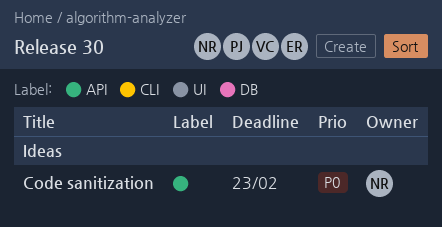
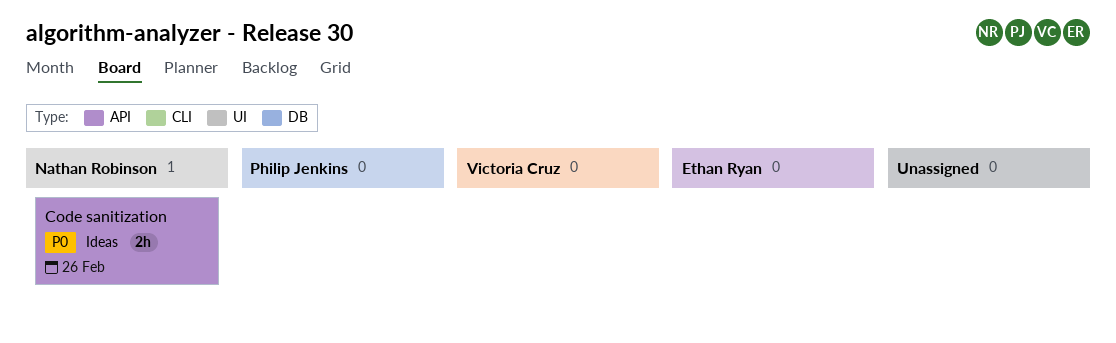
Code sanitization, due: Feb 23 -> Feb 26

